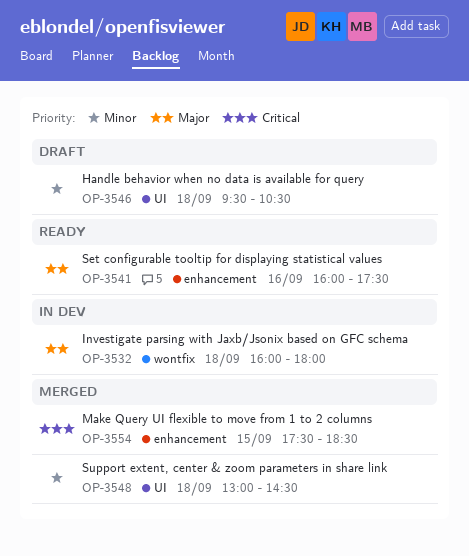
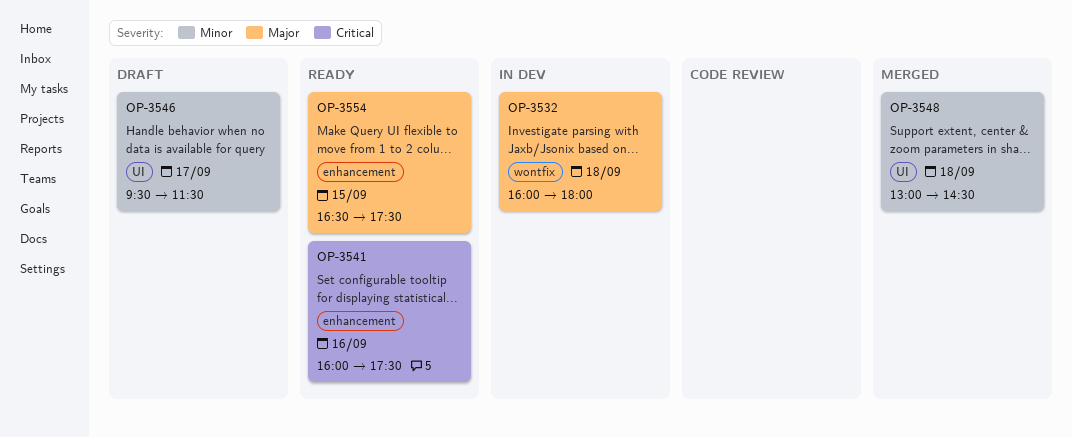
OP-3541, priority: Major -> Critical
OP-3546, day: Sep 18 -> Sep 17
OP-3546, ends: 10:30 -> 11:30
OP-3554, status: Merged -> Ready
OP-3554, priority: Critical -> Major
OP-3554, begins: 17:30 -> 16:30
OP-3554, ends: 18:30 -> 17:30

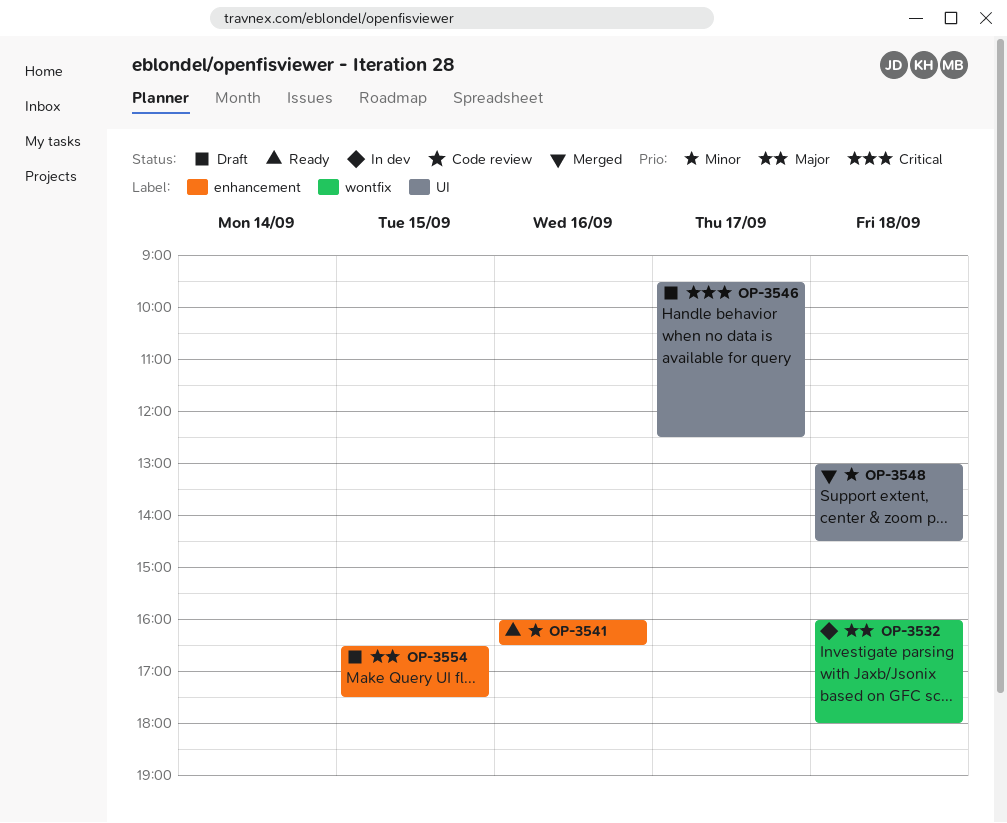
OP-3541, priority: Critical -> Minor
OP-3541, ends: 17:30 -> 16:30
OP-3546, priority: Minor -> Critical
OP-3546, ends: 11:30 -> 12:30
OP-3554, status: Ready -> Draft

